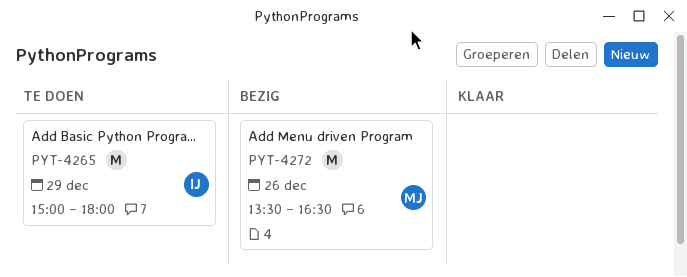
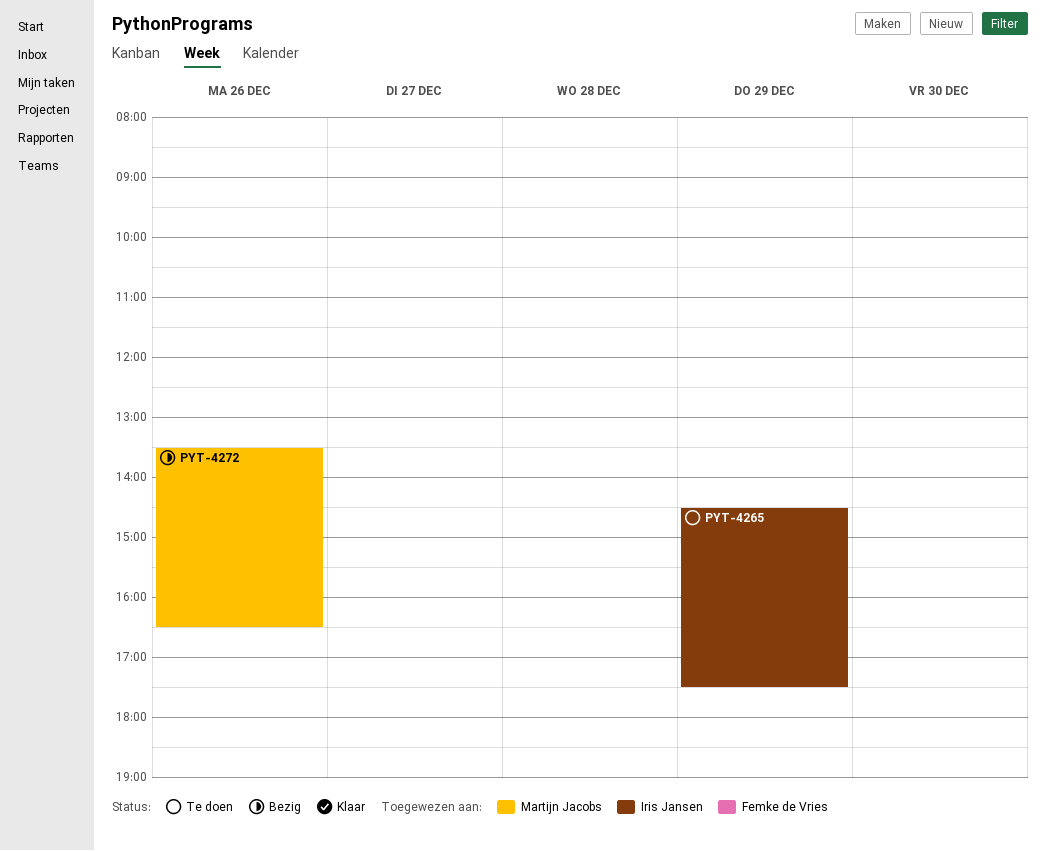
PYT-4265, begins: 15:00 -> 14:30
PYT-4265, ends: 18:00 -> 17:30

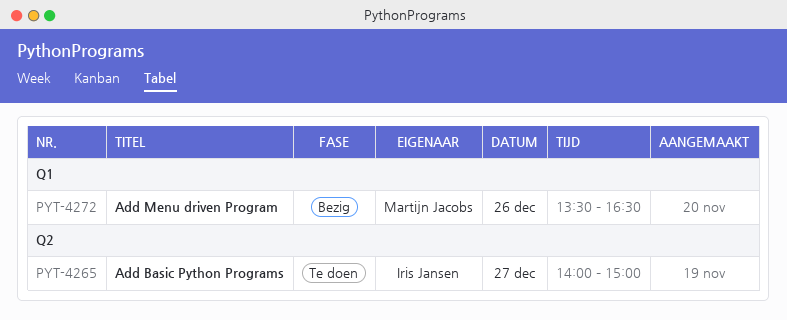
PYT-4265, day: Dec 29 -> Dec 27
PYT-4265, begins: 14:30 -> 14:00
PYT-4265, ends: 17:30 -> 15:00

